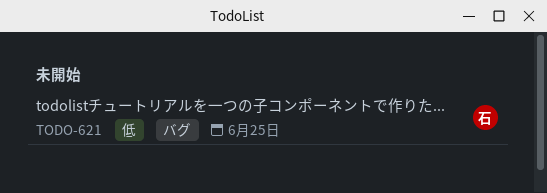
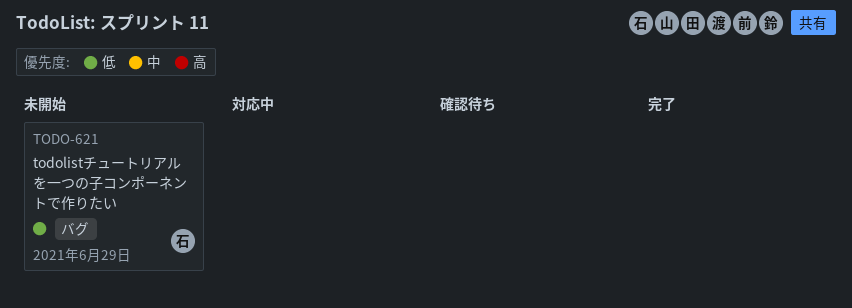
TODO-621, due: Jun 25 -> Jun 29

